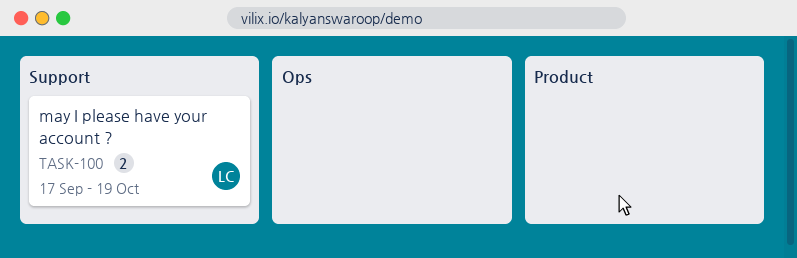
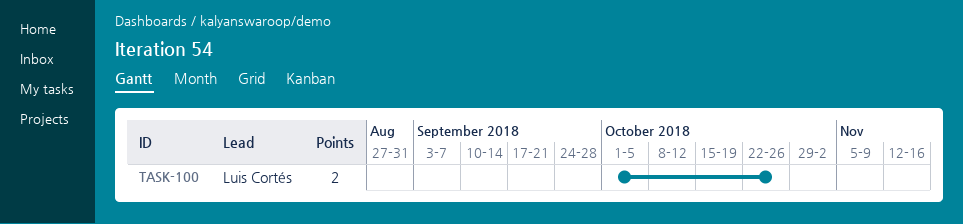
TASK-100, start: Sep 17 -> Oct 1
TASK-100, due: Oct 19 -> Oct 26

